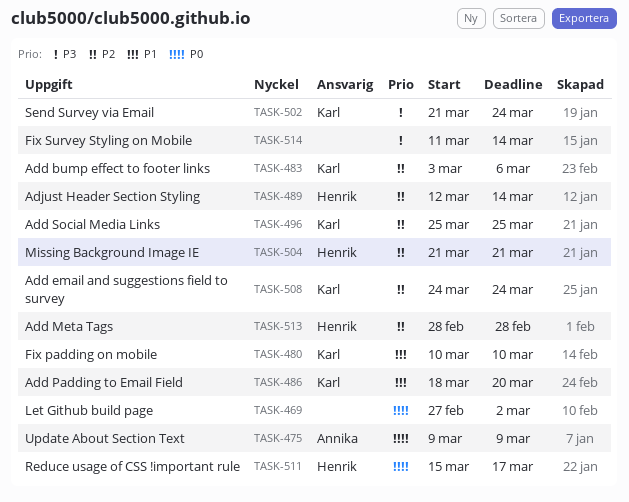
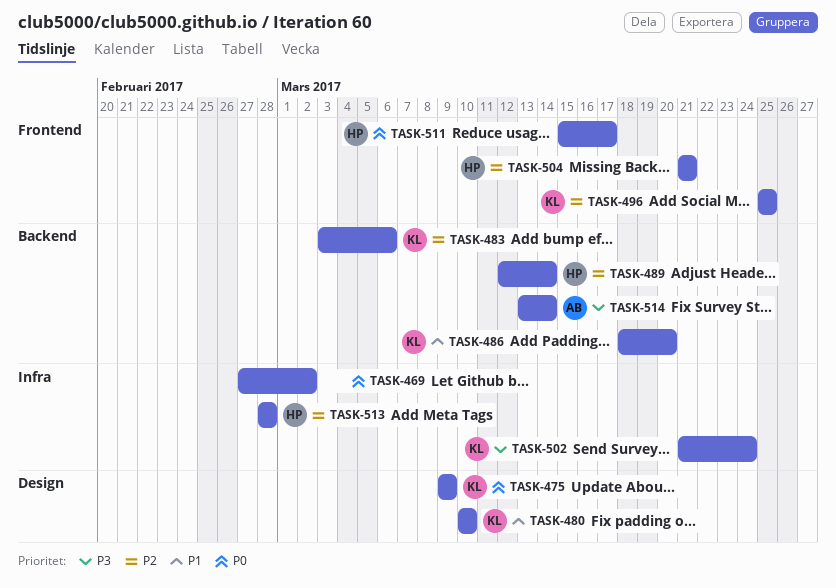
TASK-475, owner: Annika -> Karl
TASK-508: present -> none
TASK-514, owner: none -> Annika
TASK-514, start: Mar 11 -> Mar 13

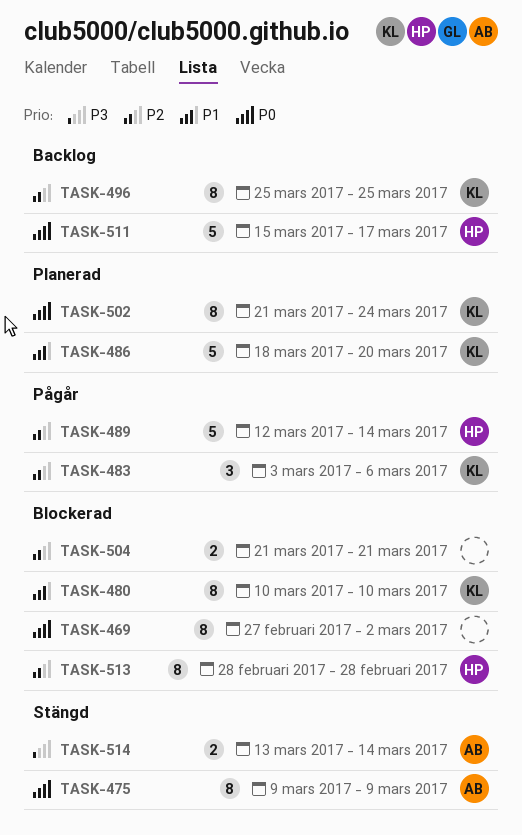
TASK-475, owner: KL -> AB
TASK-502, priority: P3 -> P0
TASK-504, owner: HP -> none

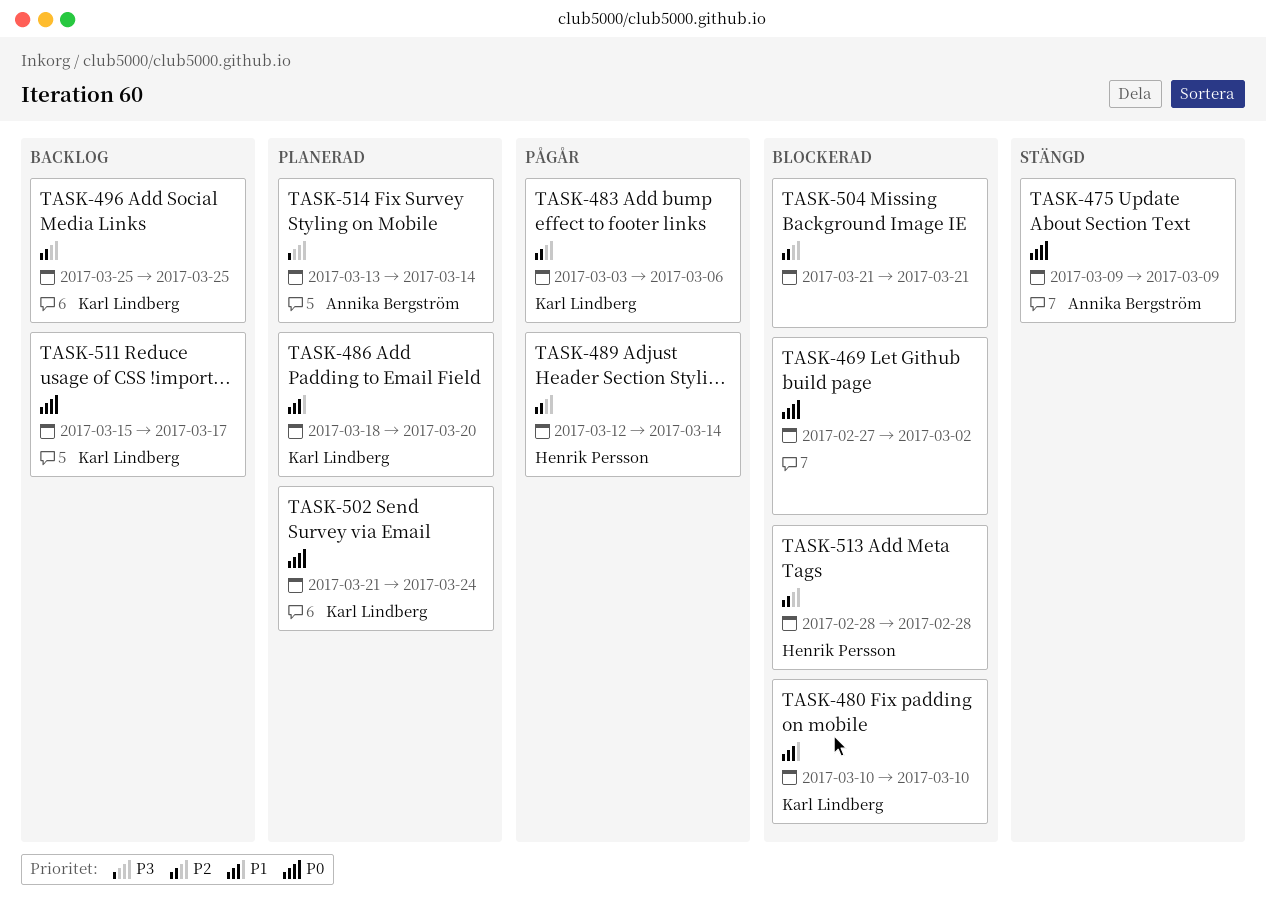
TASK-511, owner: Henrik Persson -> Karl Lindberg
TASK-514, status: Stängd -> Planerad

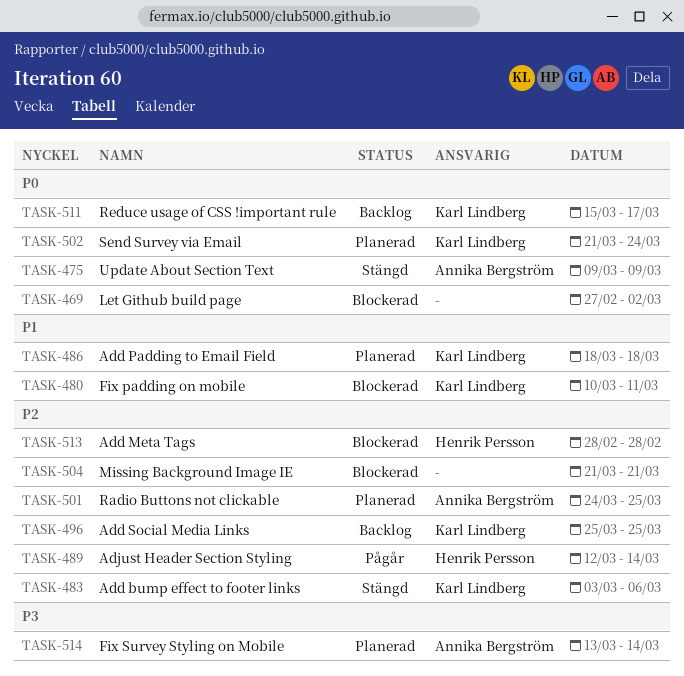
TASK-480, due: Mar 10 -> Mar 11
TASK-483, status: Pågår -> Stängd
TASK-486, due: Mar 20 -> Mar 18
TASK-501: none -> present

